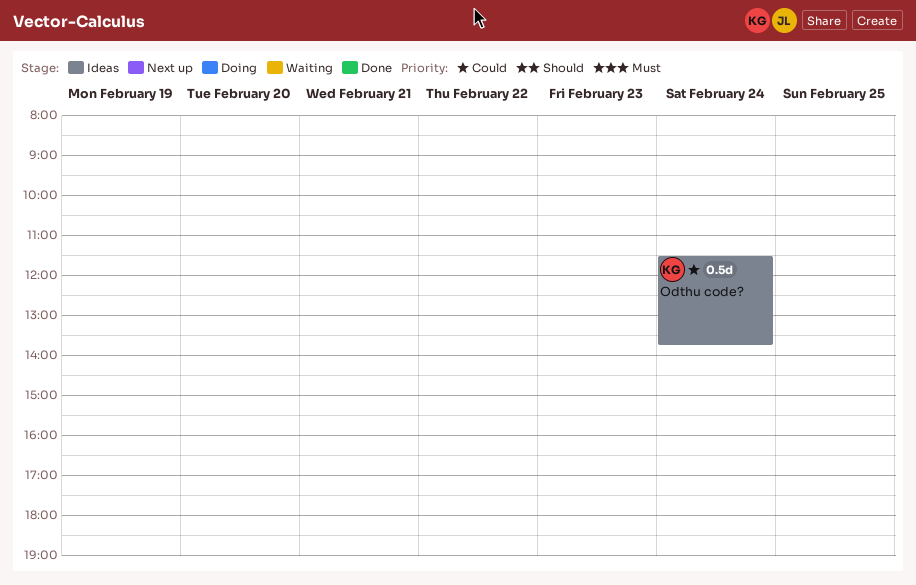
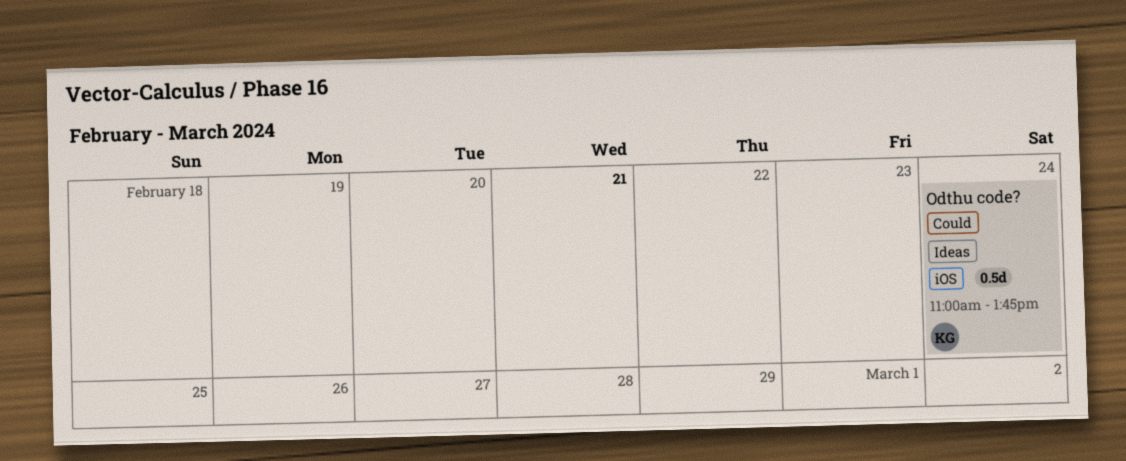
Odthu code?, begins: 11:30 -> 11:00

